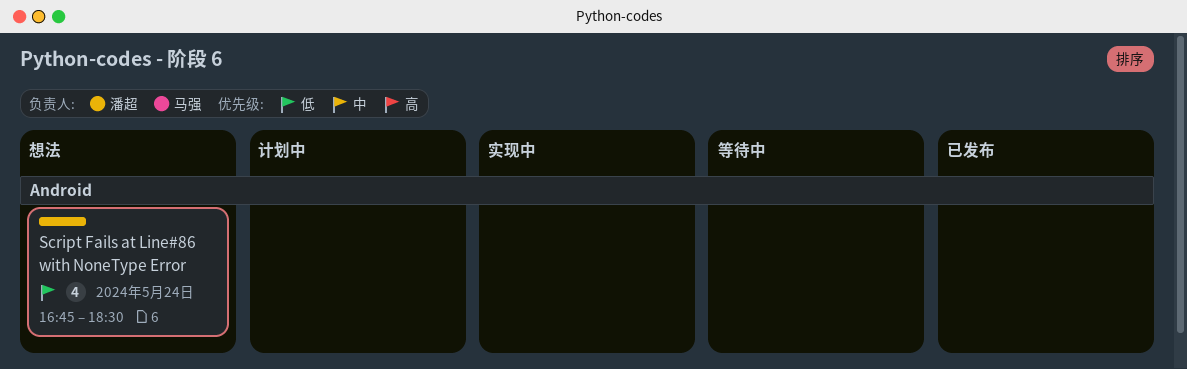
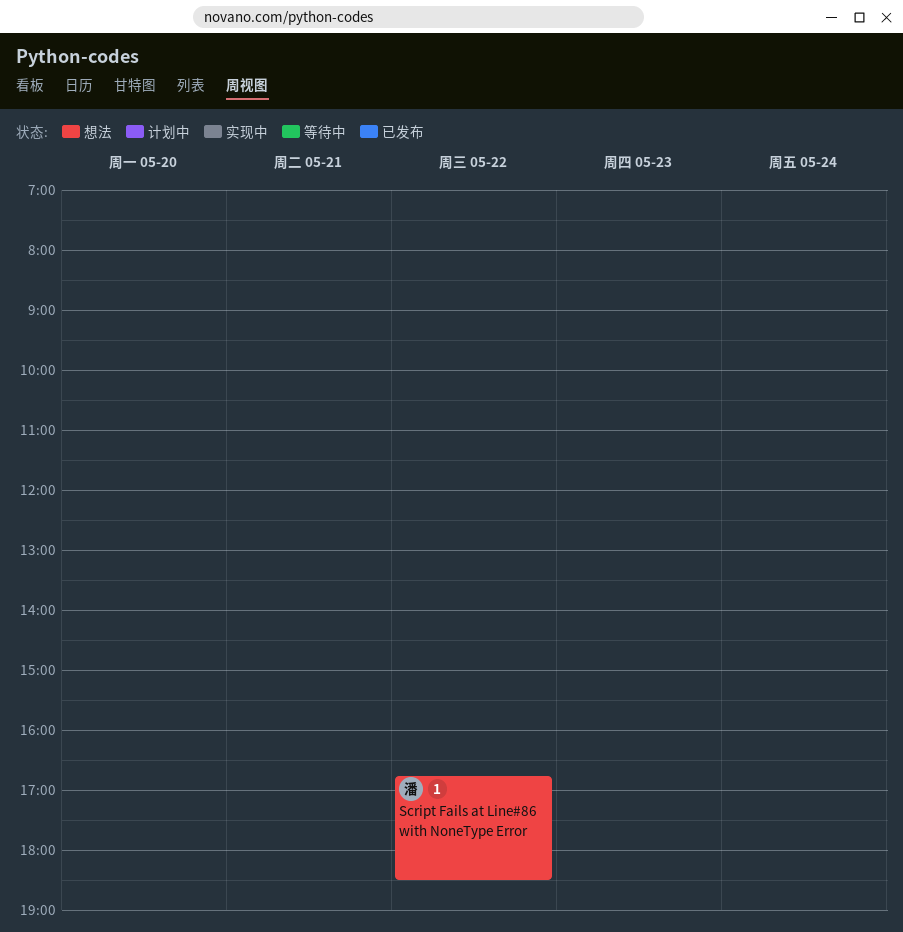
Script Fails at Line#86 with NoneType Error, estimate: 4 -> 1
Script Fails at Line#86 with NoneType Error, day: May 24 -> May 22

